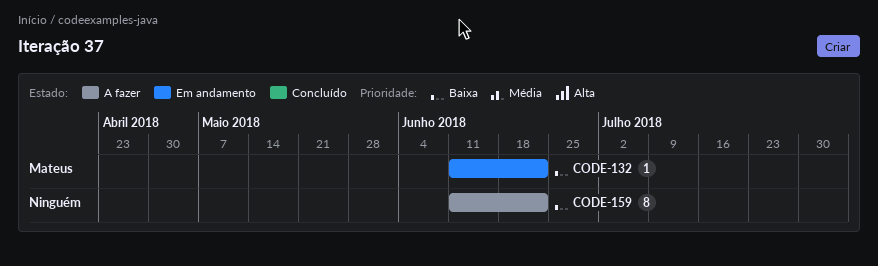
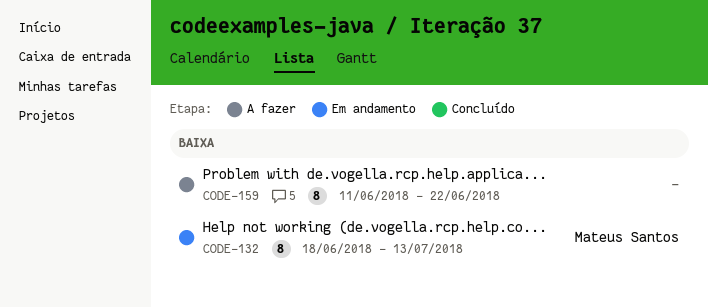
CODE-132, estimate: 1 -> 8
CODE-132, start: Jun 11 -> Jun 18
CODE-132, due: Jun 22 -> Jul 13

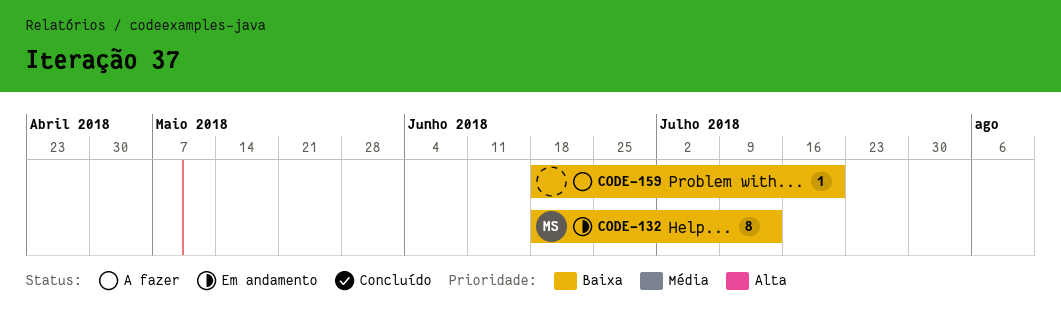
CODE-159, estimate: 8 -> 1
CODE-159, start: Jun 11 -> Jun 18
CODE-159, due: Jun 22 -> Jul 20

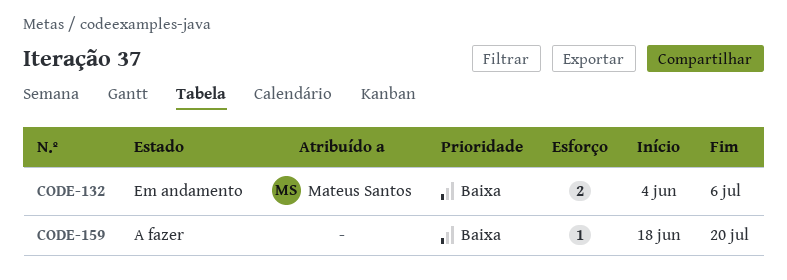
CODE-132, estimate: 8 -> 2
CODE-132, start: Jun 18 -> Jun 4
CODE-132, due: Jul 13 -> Jul 6

